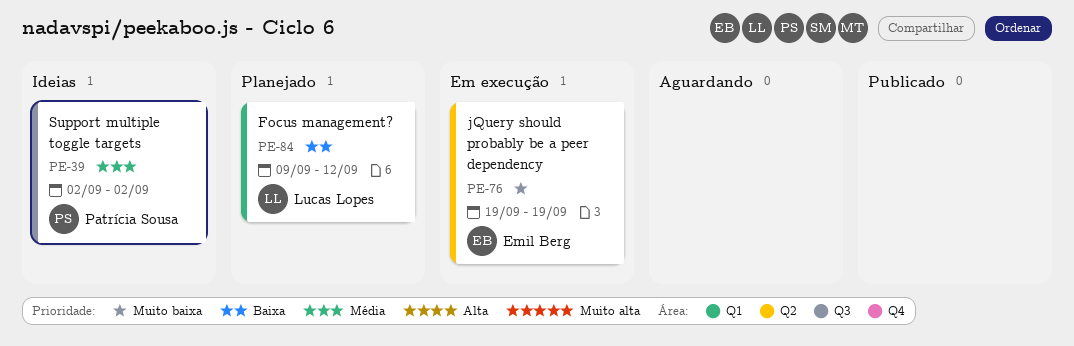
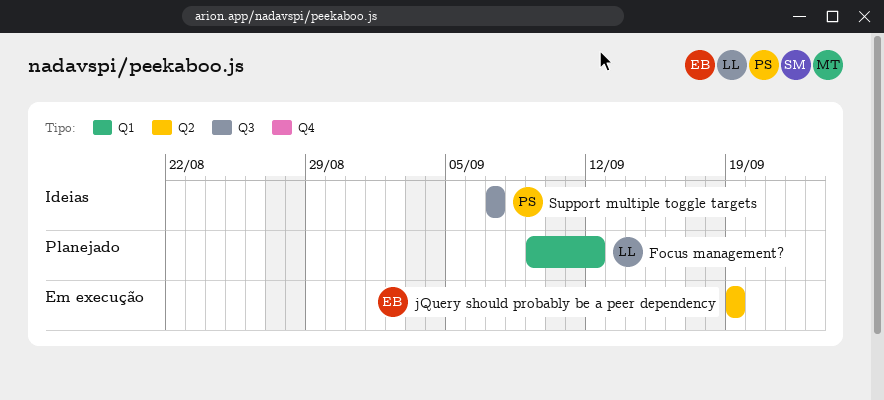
Support multiple toggle targets, start: Sep 2 -> Sep 7
Support multiple toggle targets, due: Sep 2 -> Sep 7

